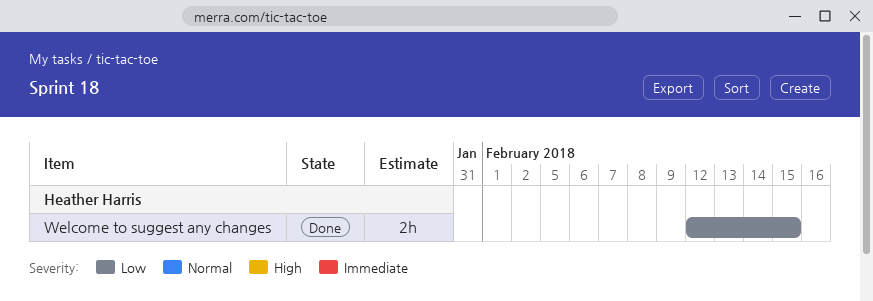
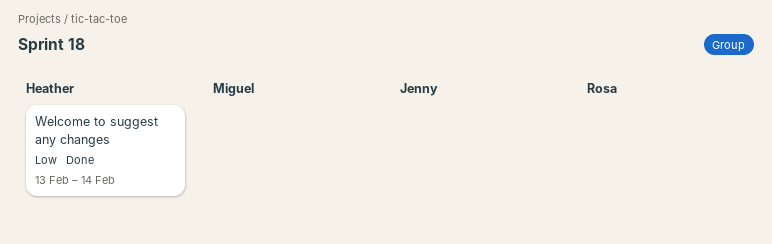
Welcome to suggest any changes, start: Feb 12 -> Feb 13
Welcome to suggest any changes, due: Feb 15 -> Feb 14

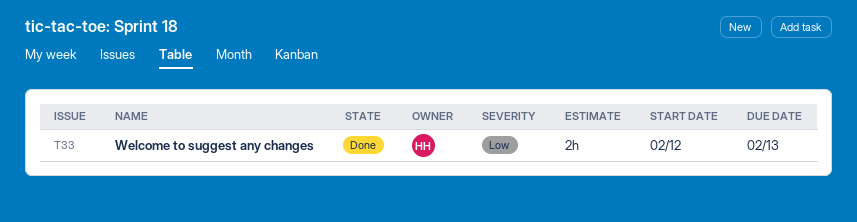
Welcome to suggest any changes, start: Feb 13 -> Feb 12
Welcome to suggest any changes, due: Feb 14 -> Feb 13

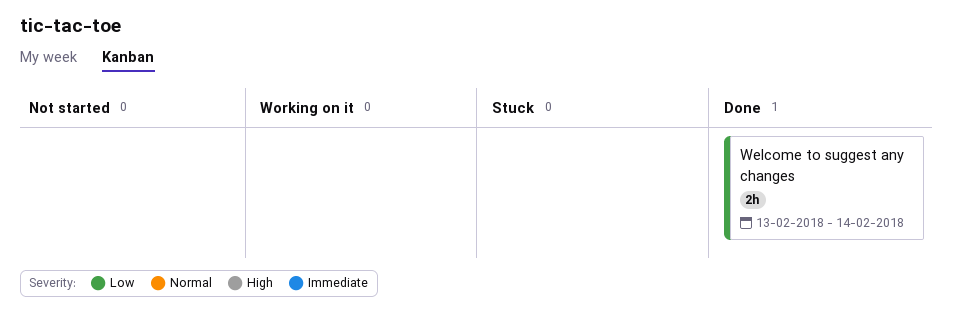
Welcome to suggest any changes, start: Feb 12 -> Feb 13
Welcome to suggest any changes, due: Feb 13 -> Feb 14

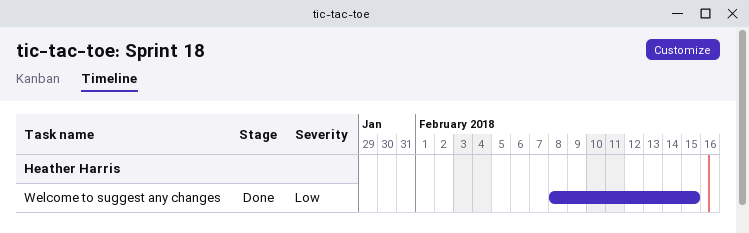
Welcome to suggest any changes, start: Feb 13 -> Feb 8
Welcome to suggest any changes, due: Feb 14 -> Feb 15

